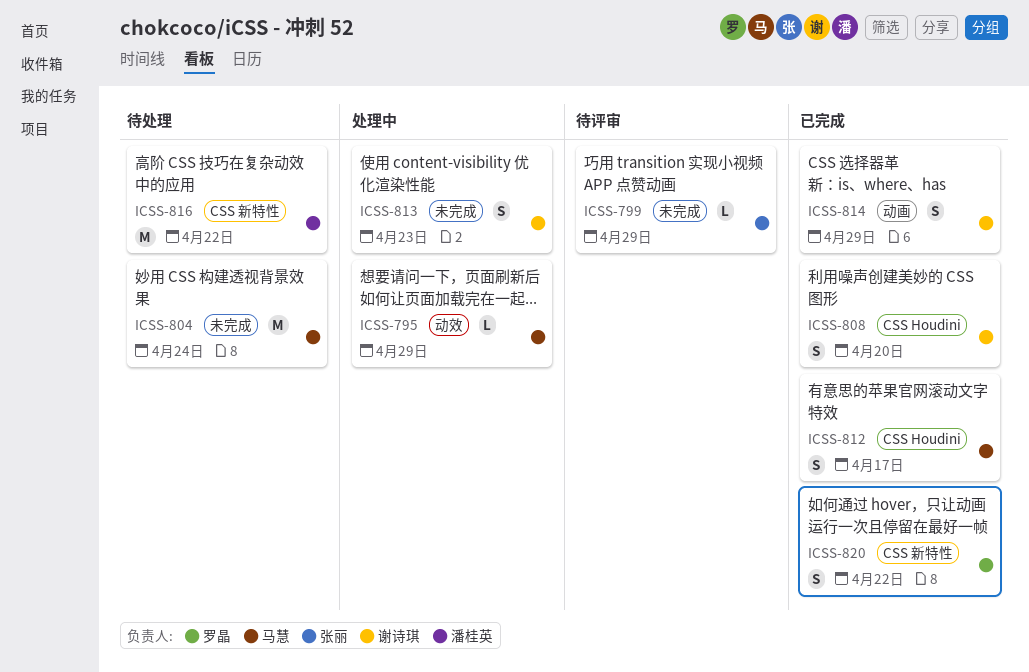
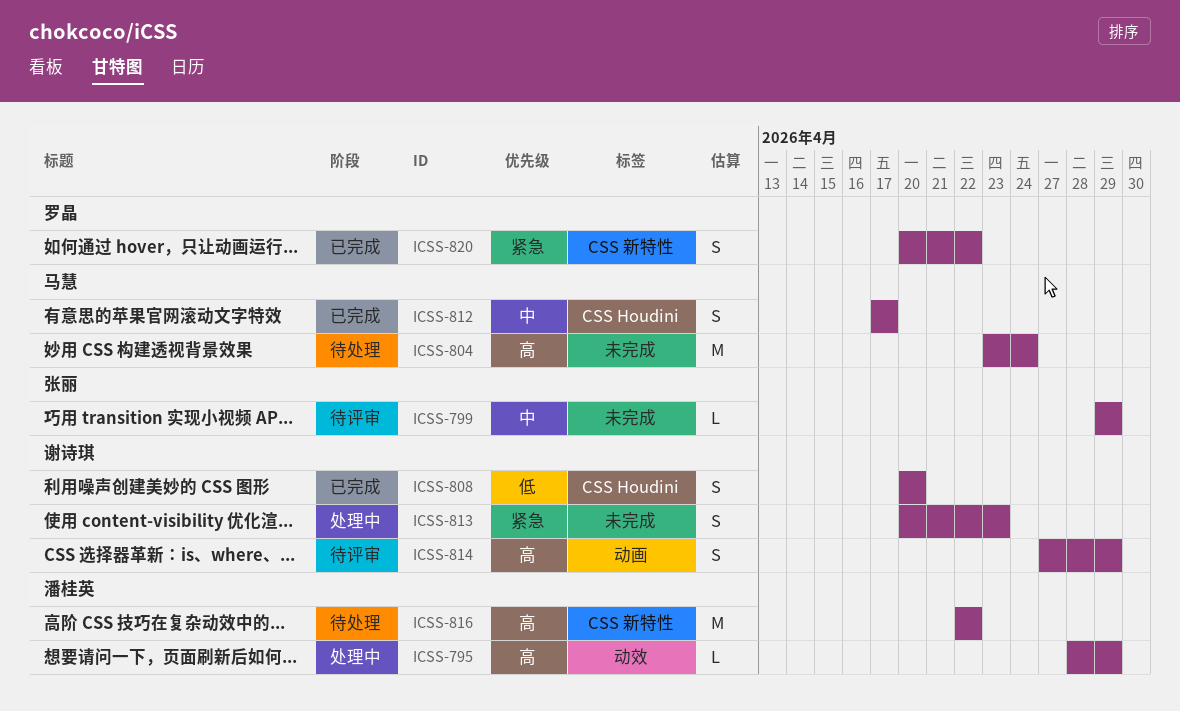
ICSS-795, owner: 马慧 -> 潘桂英
ICSS-814, status: 已完成 -> 待评审

